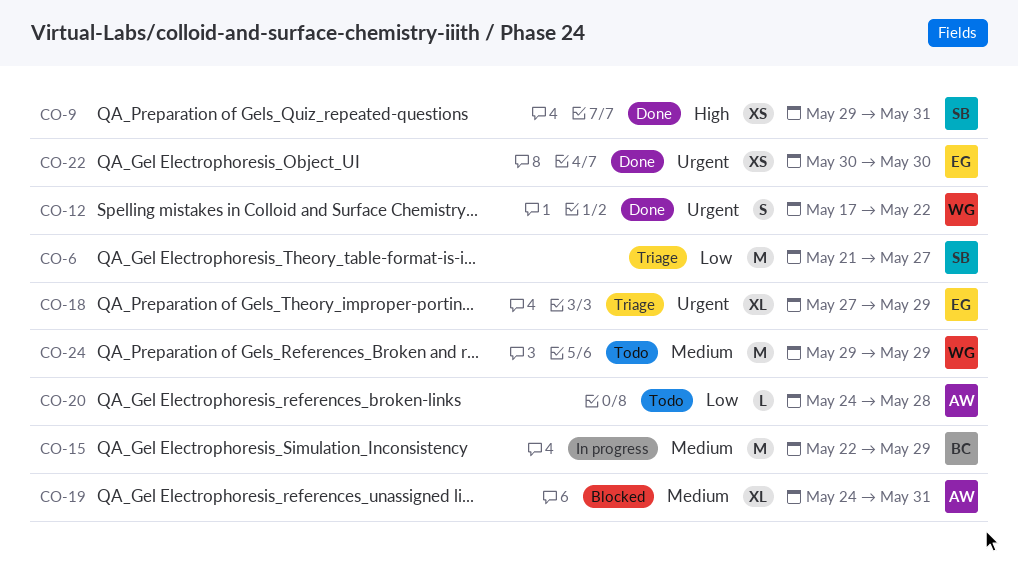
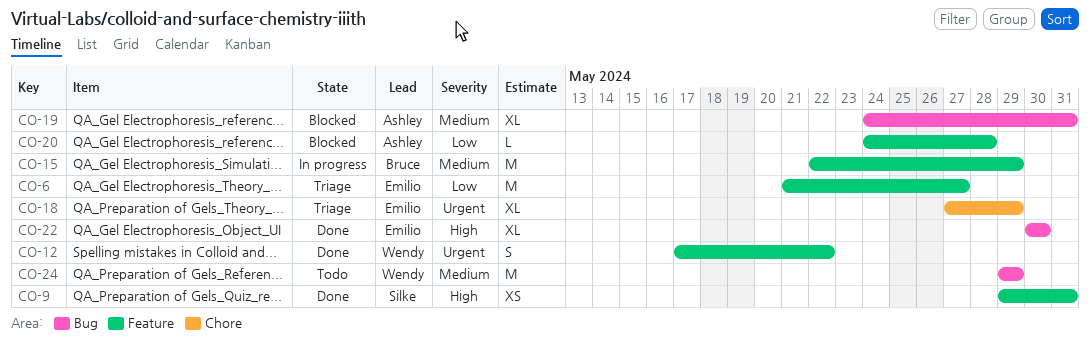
CO-6, owner: Silke -> Emilio
CO-20, status: Todo -> Blocked
CO-22, priority: Urgent -> High
CO-22, estimate: XS -> XL

